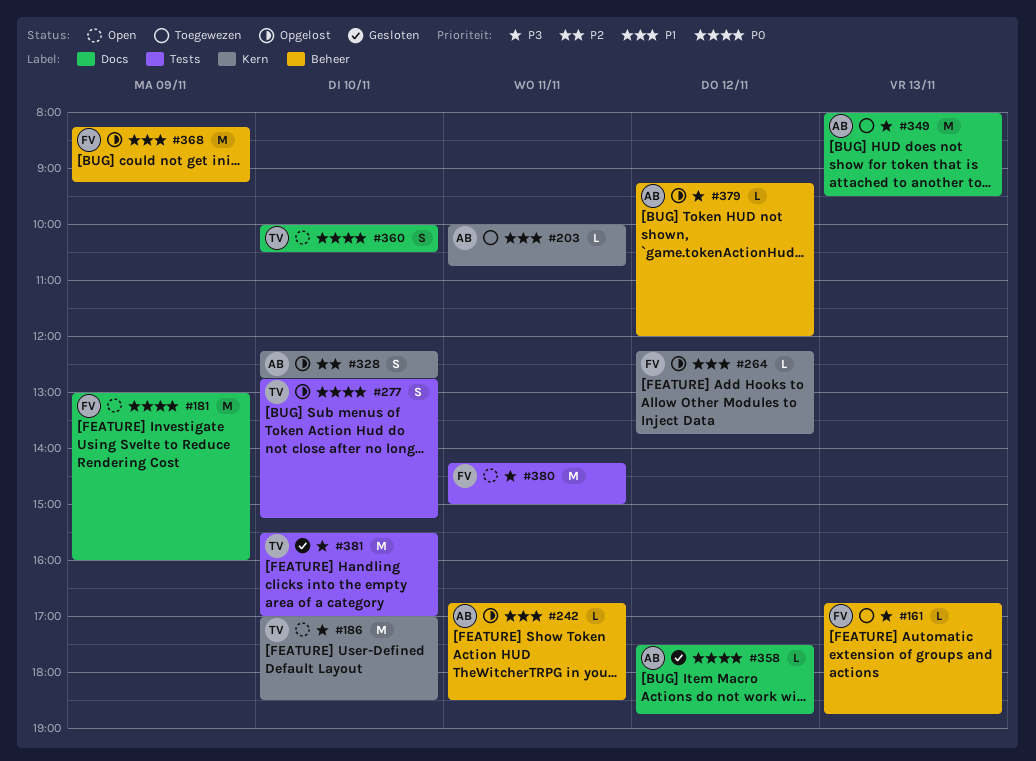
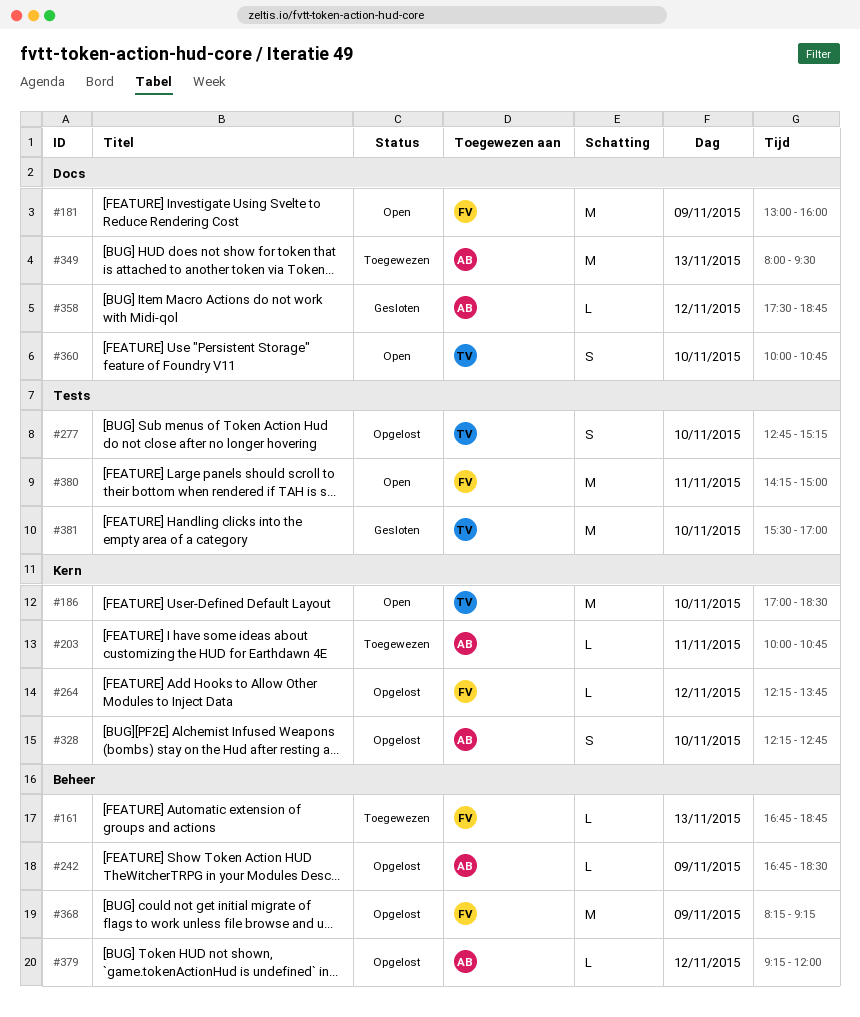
#242, day: Nov 11 -> Nov 9
#360, ends: 10:30 -> 10:45

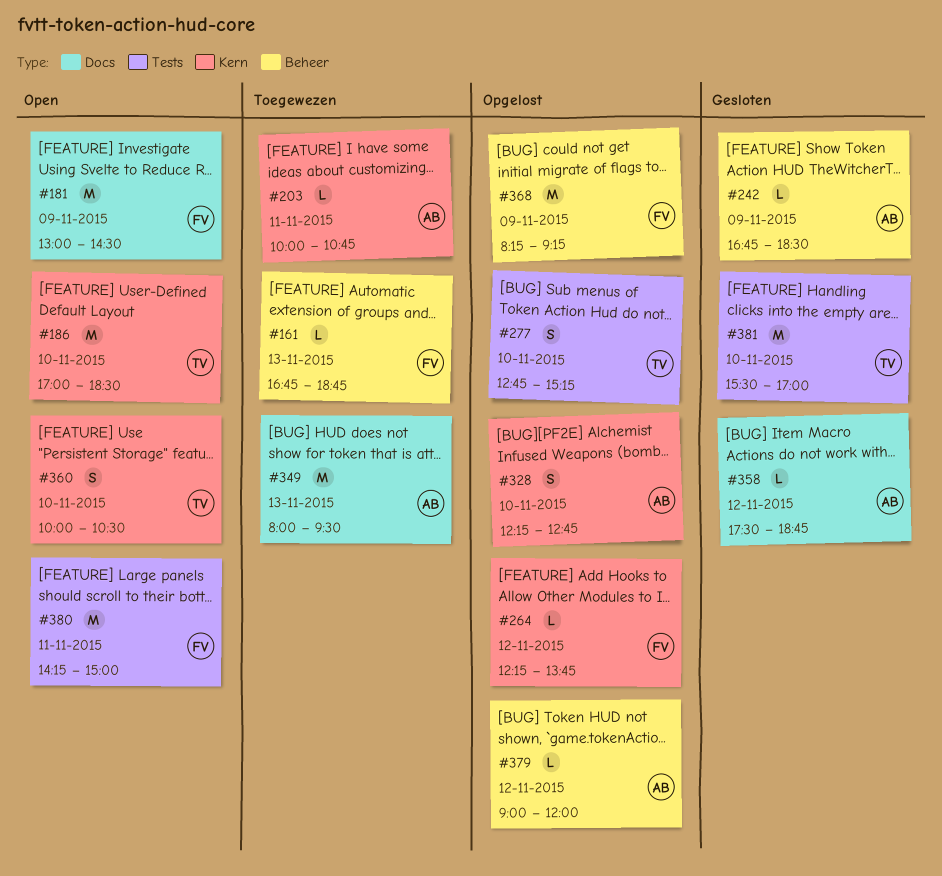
#181, ends: 16:00 -> 14:30
#242, status: Opgelost -> Gesloten
#360, label: Docs -> Kern
#360, ends: 10:45 -> 10:30
#379, begins: 09:15 -> 09:00

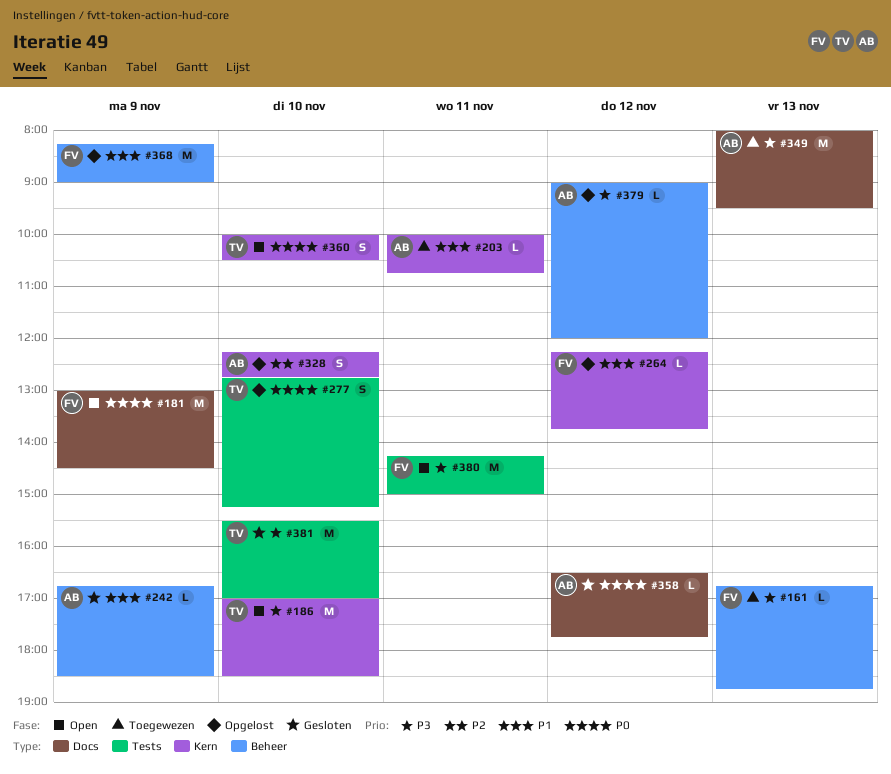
#358, begins: 17:30 -> 16:30
#358, ends: 18:45 -> 17:45
#368, ends: 09:15 -> 09:00

